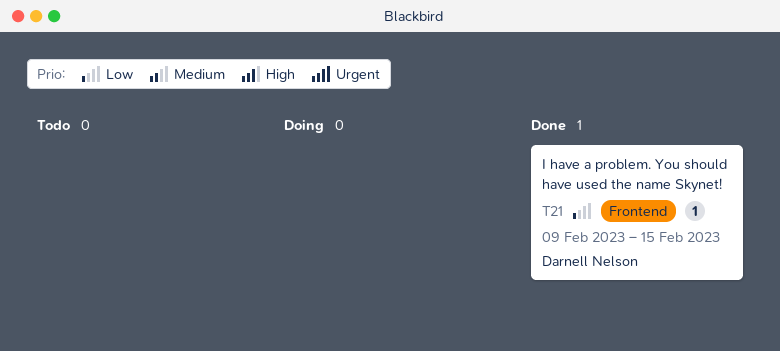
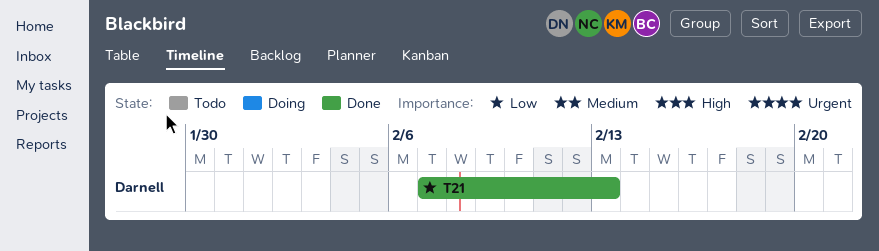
T21, start: Feb 9 -> Feb 7
T21, due: Feb 15 -> Feb 13

